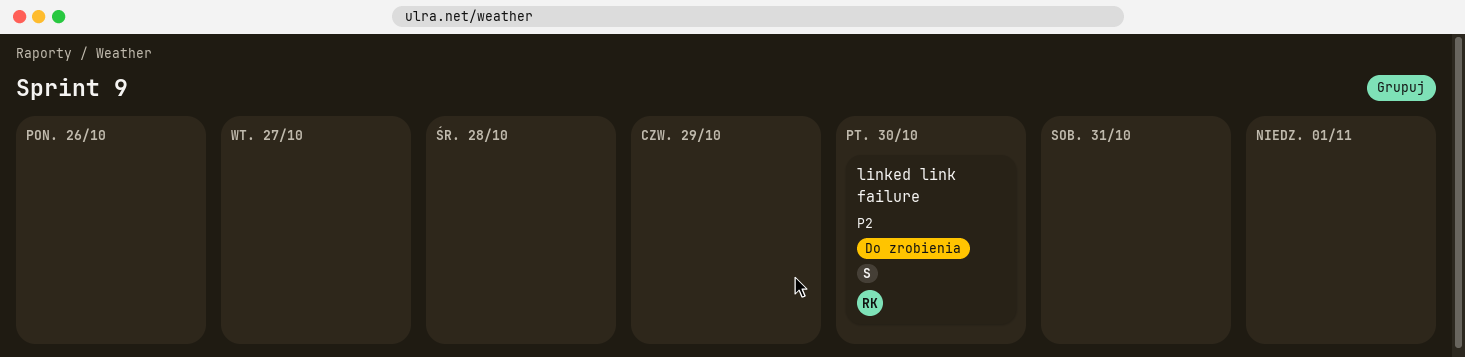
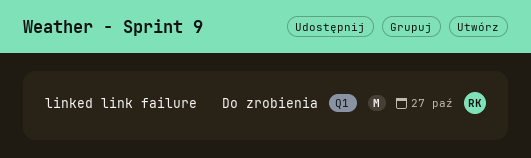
linked link failure, estimate: S -> M
linked link failure, due: Oct 30 -> Oct 27

